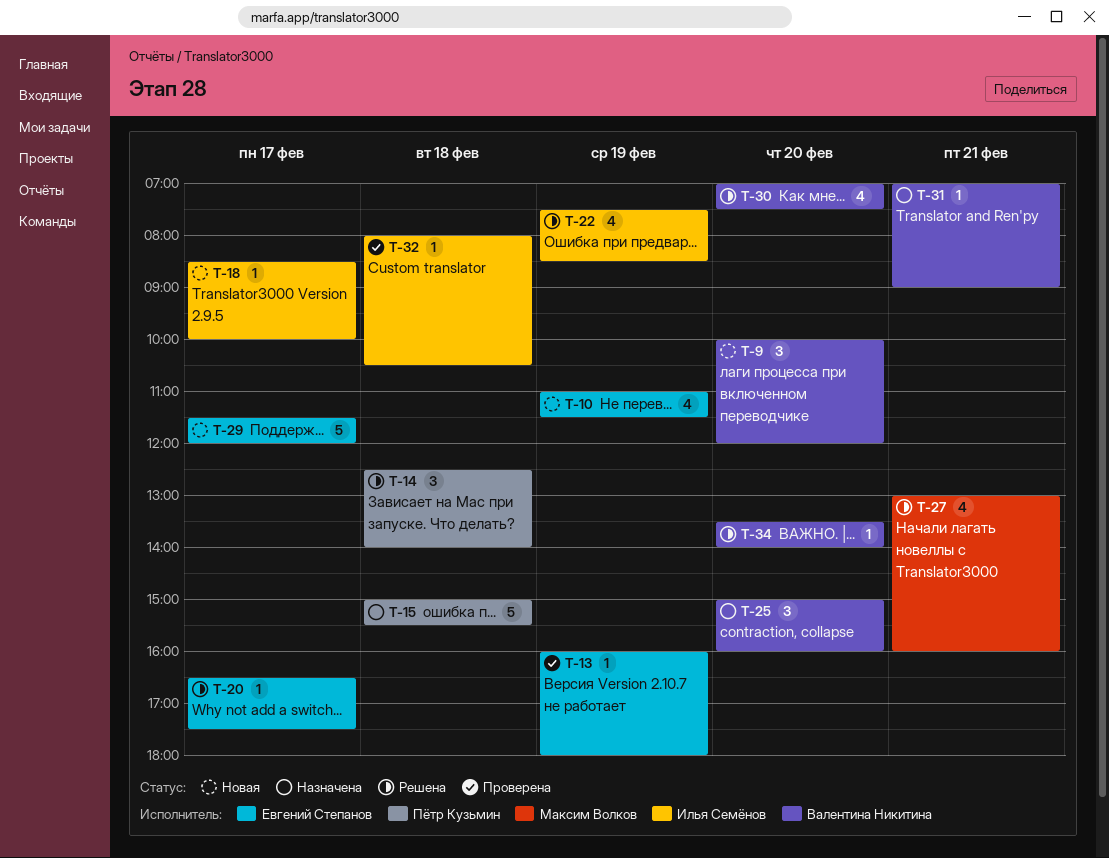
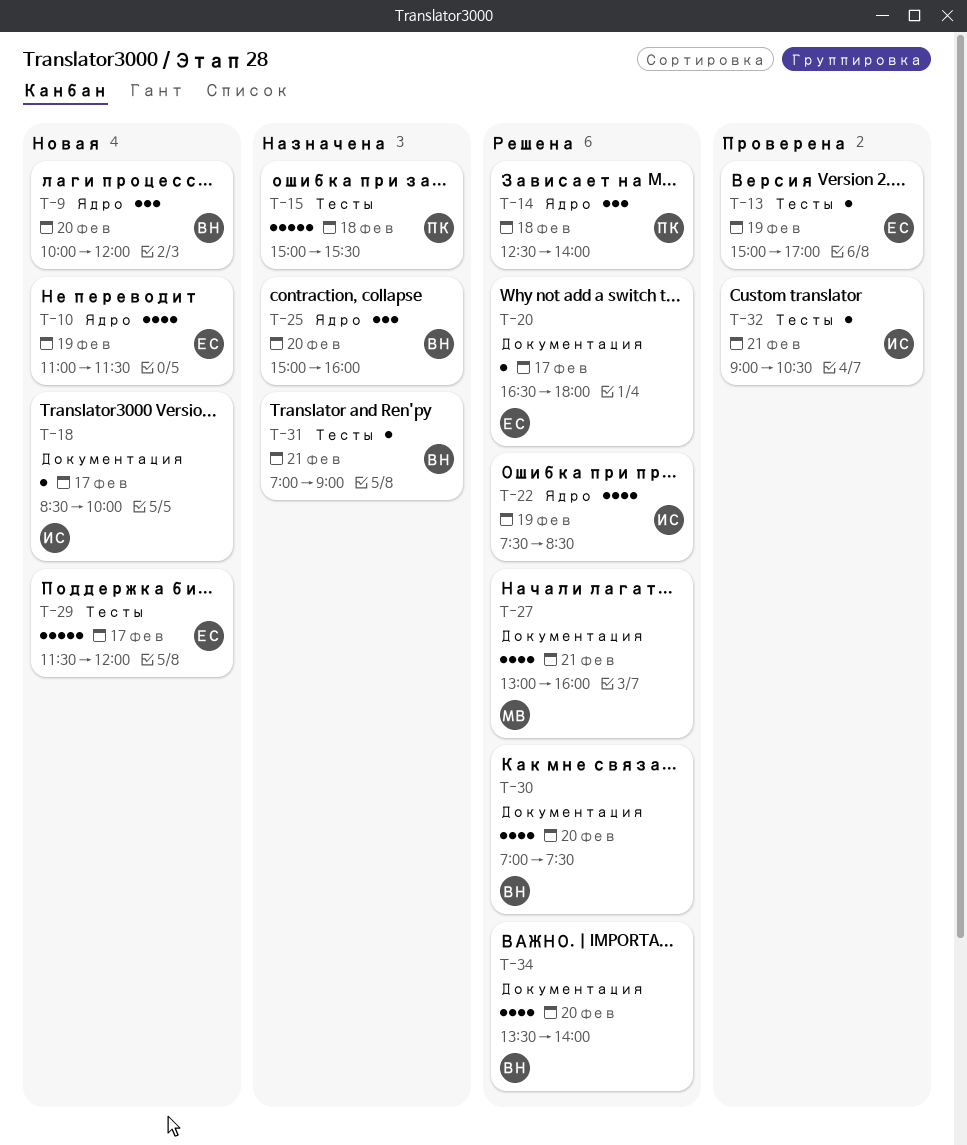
T-13, begins: 16:00 -> 15:00
T-13, ends: 18:00 -> 17:00
T-20, ends: 17:30 -> 18:00
T-32, day: Feb 18 -> Feb 21
T-32, begins: 08:00 -> 09:00
T-34, estimate: 1 -> 4

